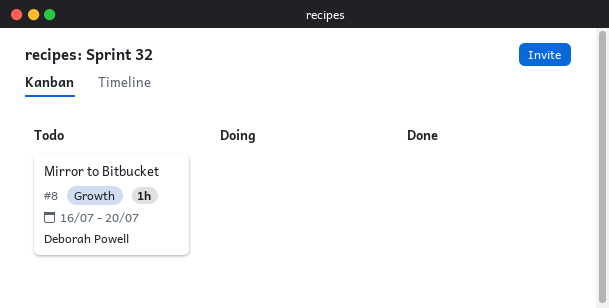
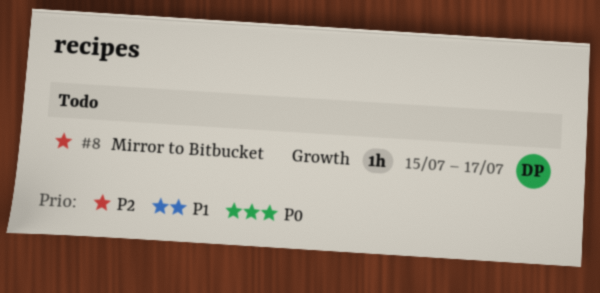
#8, start: Jul 16 -> Jul 15
#8, due: Jul 20 -> Jul 17

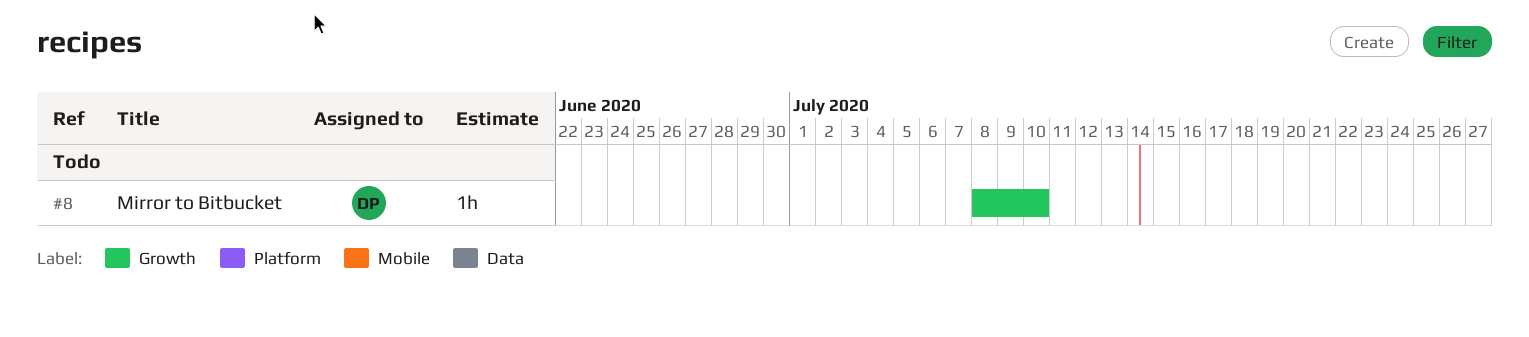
#8, start: Jul 15 -> Jul 8
#8, due: Jul 17 -> Jul 10

